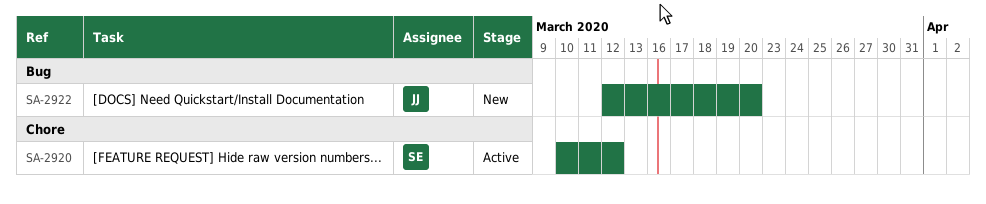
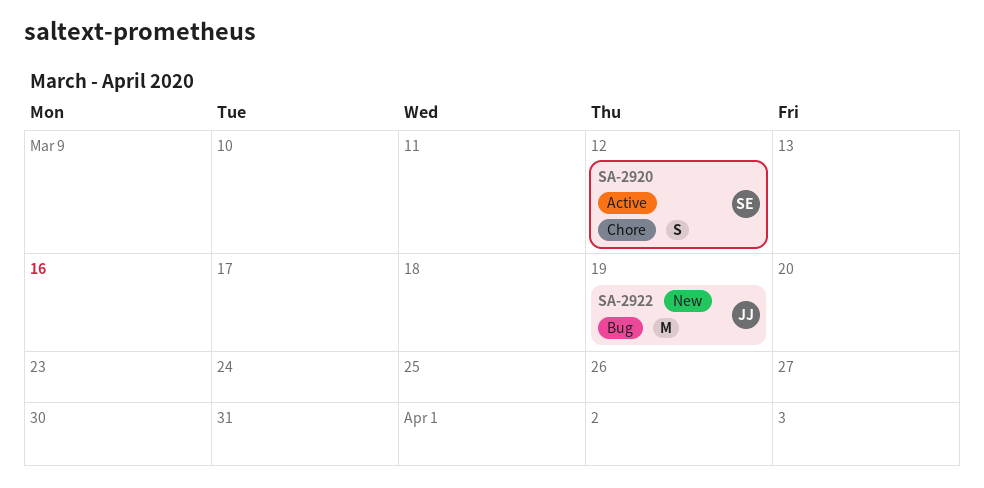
SA-2922, due: Mar 20 -> Mar 19

